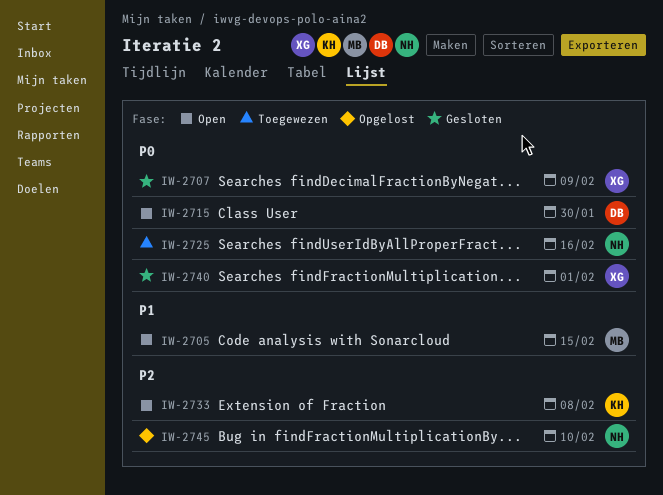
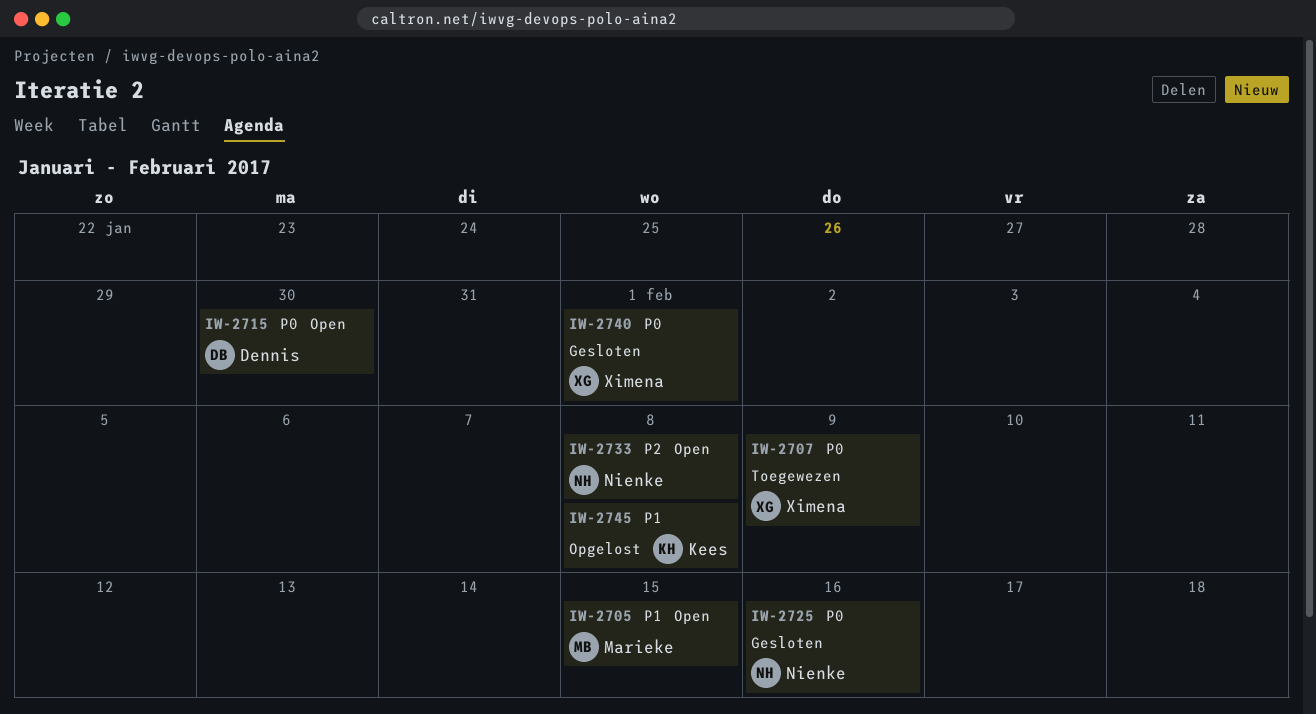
IW-2707, status: Gesloten -> Toegewezen
IW-2725, status: Toegewezen -> Gesloten
IW-2733, owner: Kees -> Nienke
IW-2745, owner: Nienke -> Kees
IW-2745, priority: P2 -> P1
IW-2745, due: Feb 10 -> Feb 8

